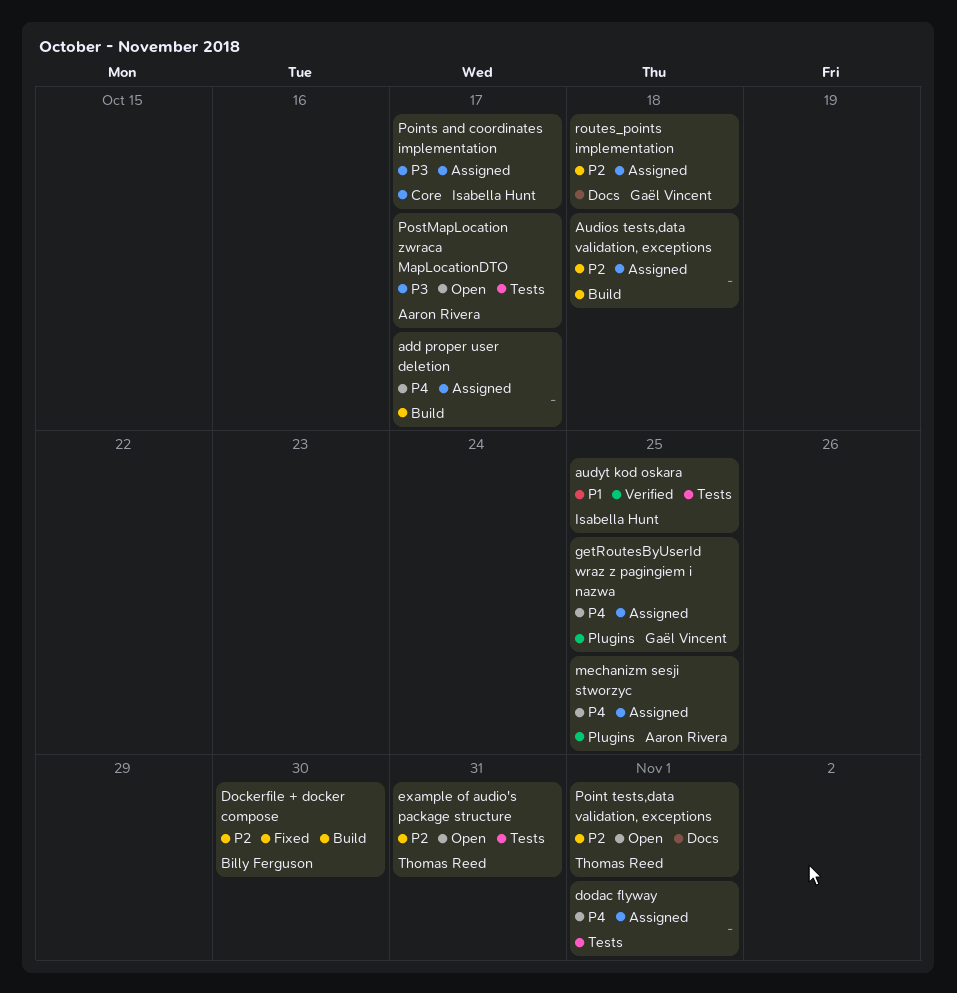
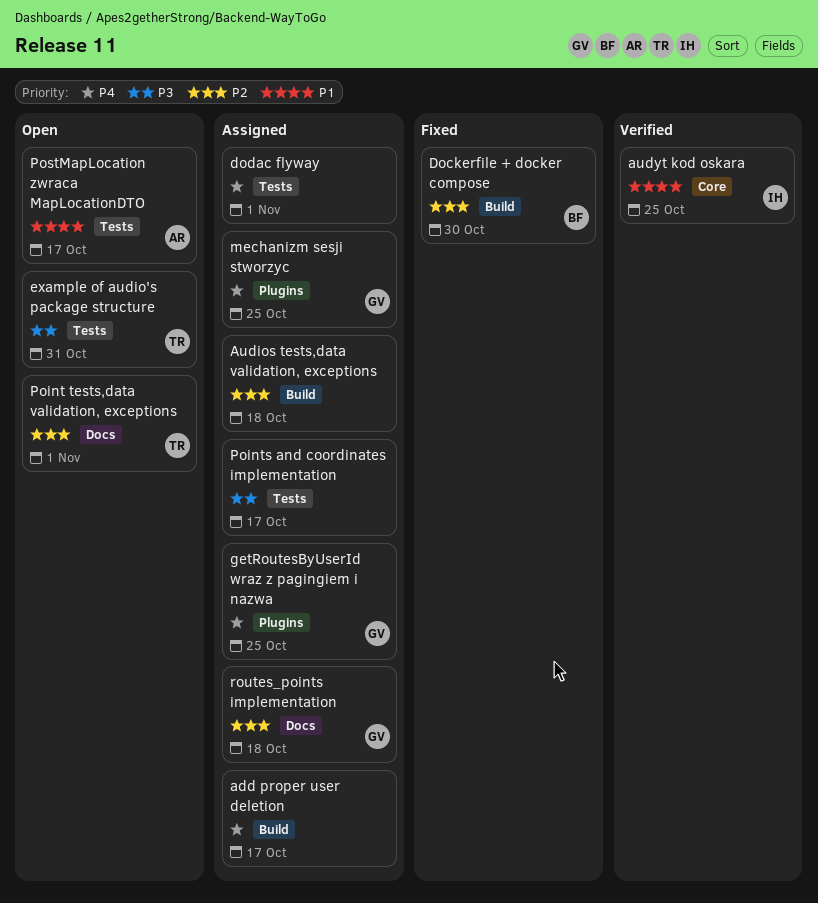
audyt kod oskara, label: Tests -> Core
example of audio's package structure, priority: P2 -> P3
mechanizm sesji stworzyc, owner: Aaron Rivera -> Gaël Vincent
Points and coordinates implementation, owner: Isabella Hunt -> none
Points and coordinates implementation, label: Core -> Tests
PostMapLocation zwraca MapLocationDTO, priority: P3 -> P1

